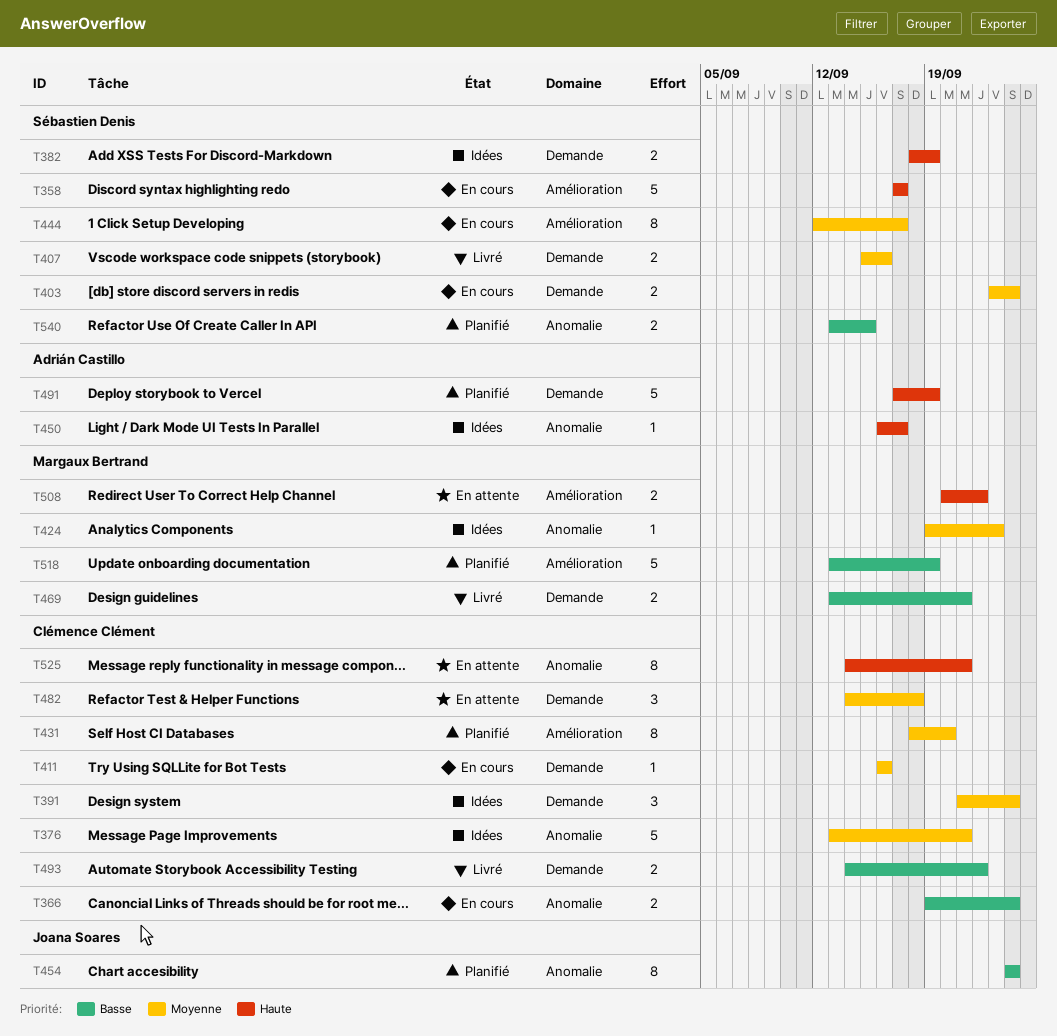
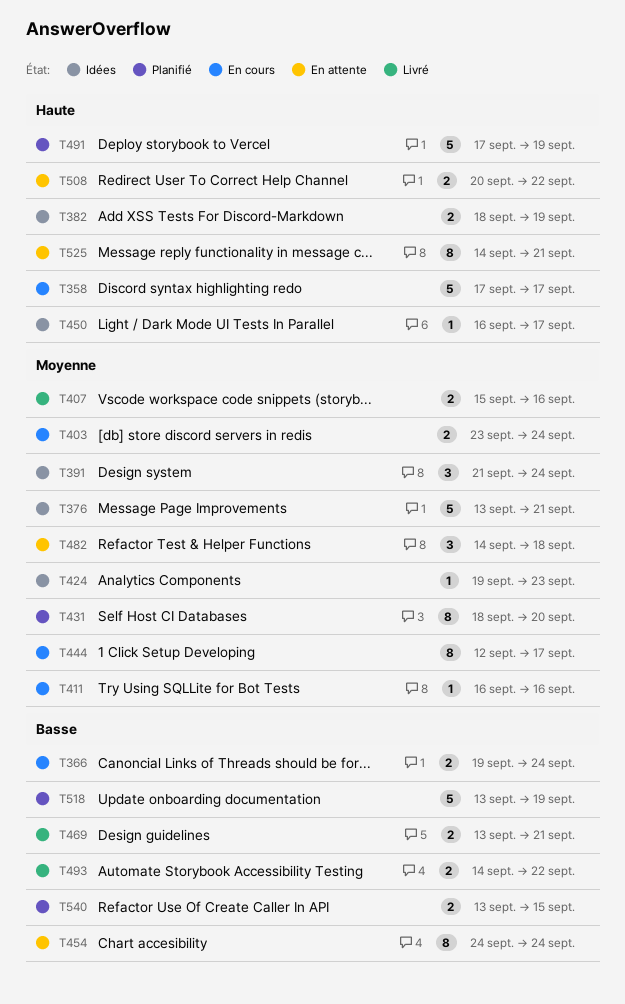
T454, status: Planifié -> En attente

